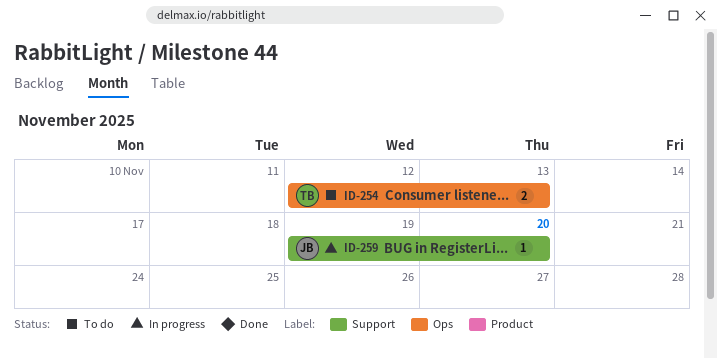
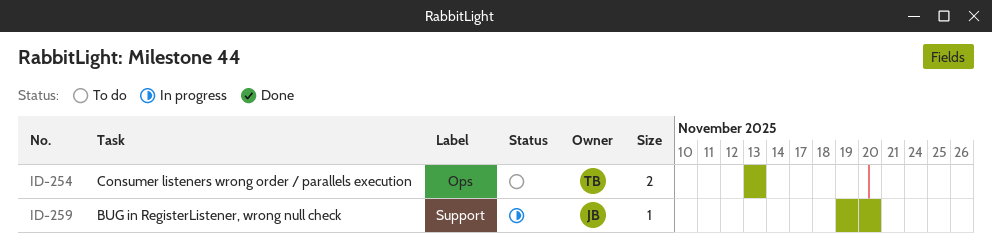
ID-254, start: Nov 12 -> Nov 13

